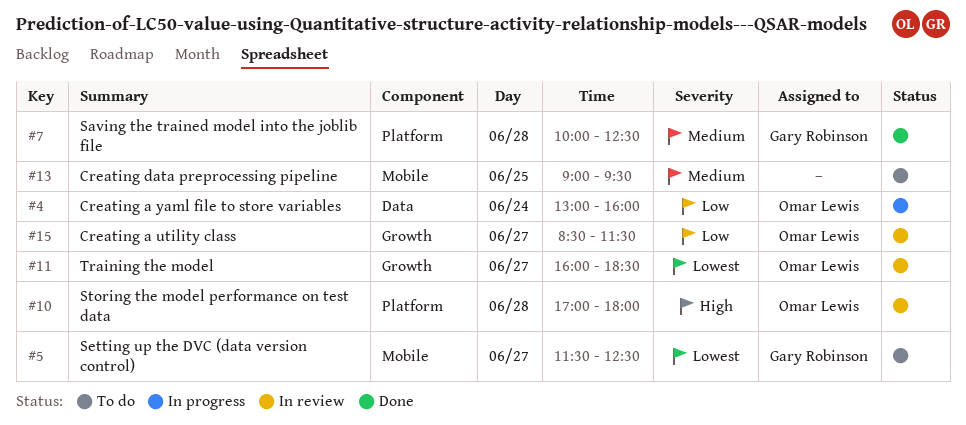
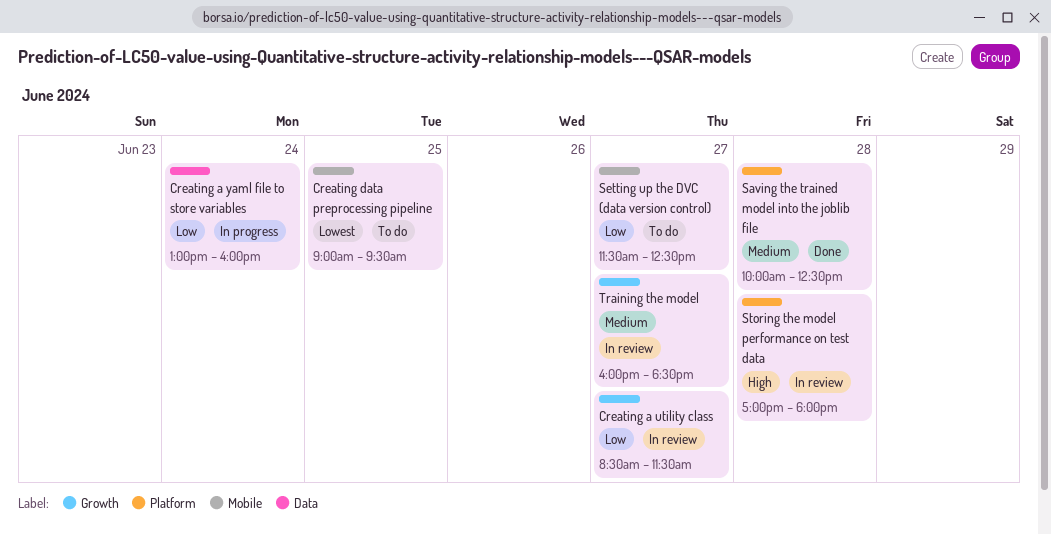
Creating data preprocessing pipeline, priority: Medium -> Lowest
Setting up the DVC (data version control), priority: Lowest -> Low
Training the model, priority: Lowest -> Medium

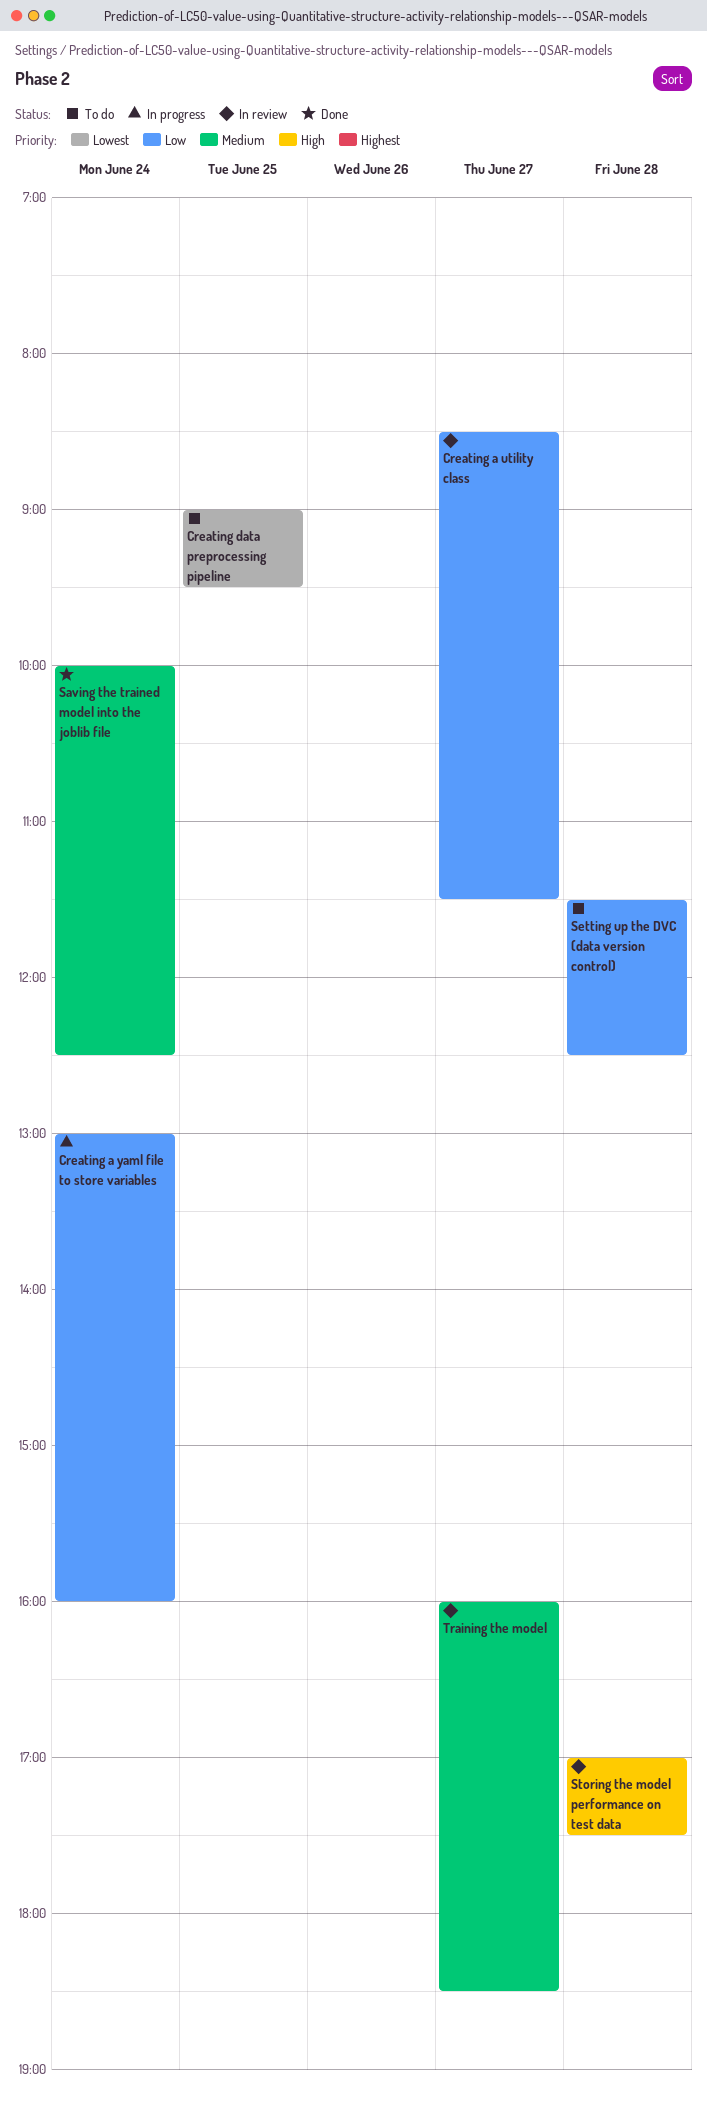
Saving the trained model into the joblib file, day: Jun 28 -> Jun 24
Setting up the DVC (data version control), day: Jun 27 -> Jun 28
Storing the model performance on test data, ends: 18:00 -> 17:30

